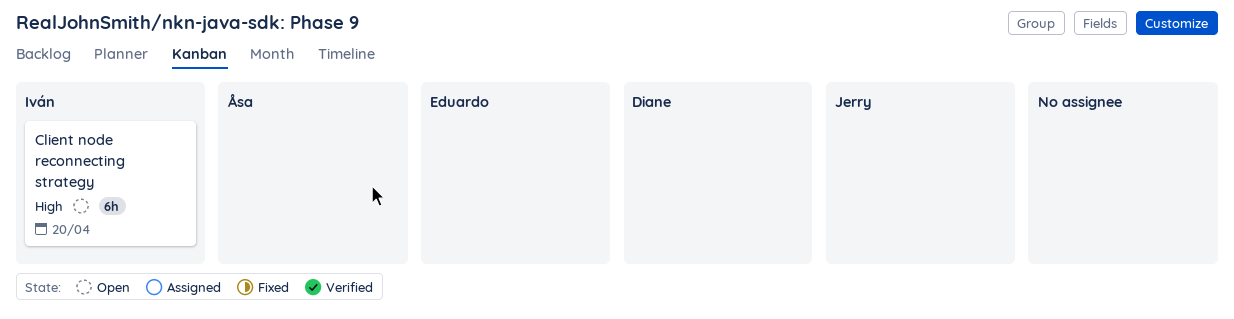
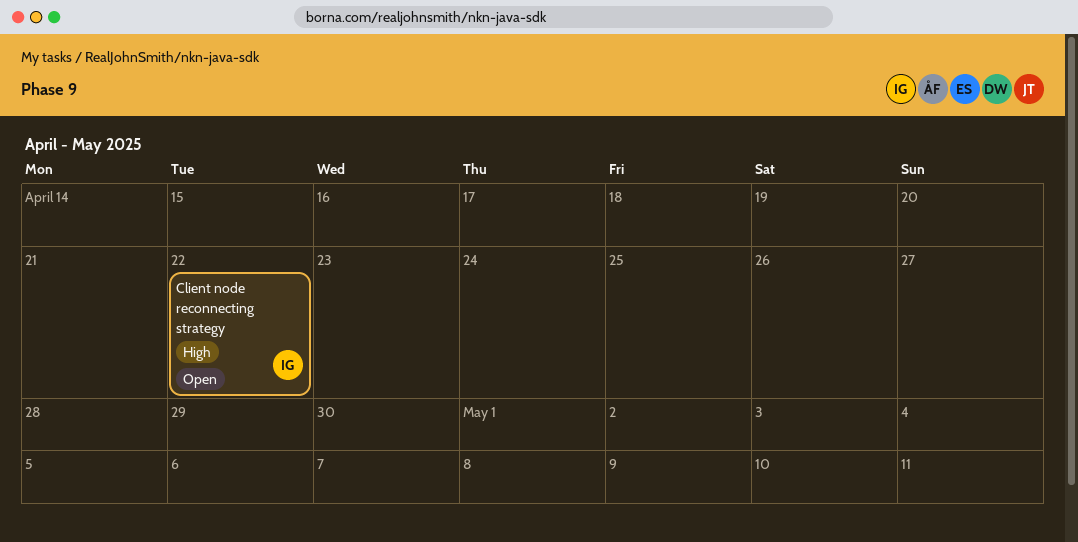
Client node reconnecting strategy, due: Apr 20 -> Apr 22

